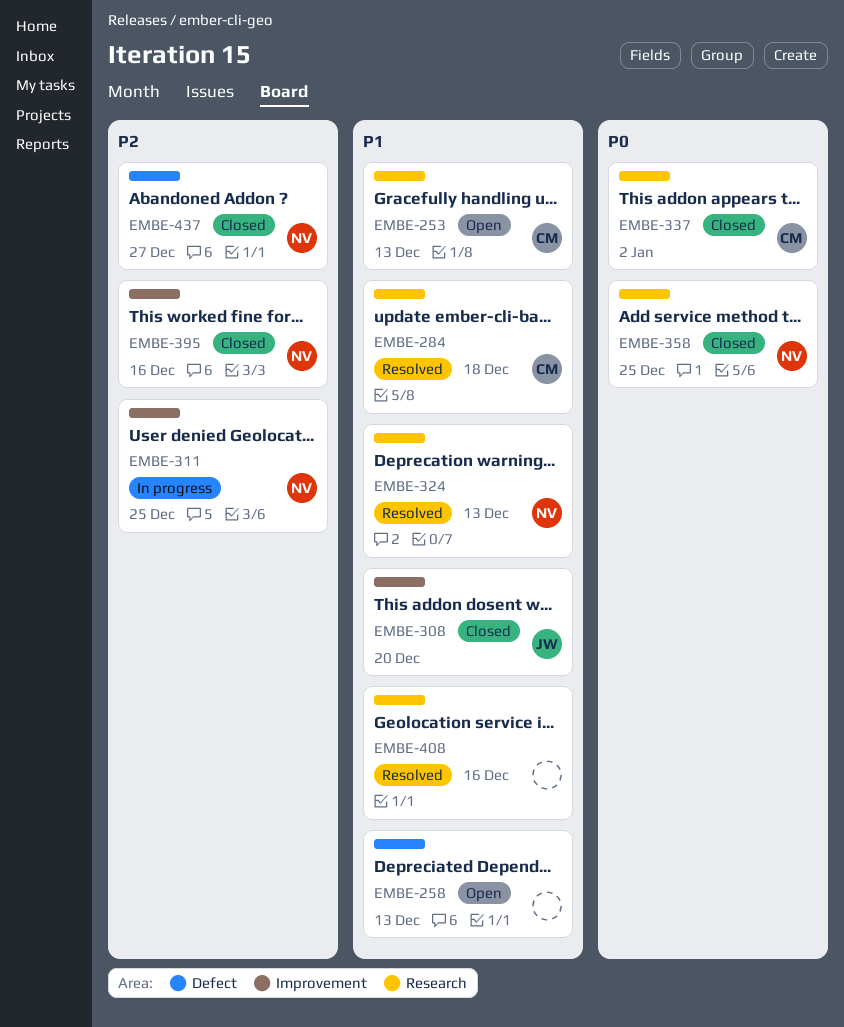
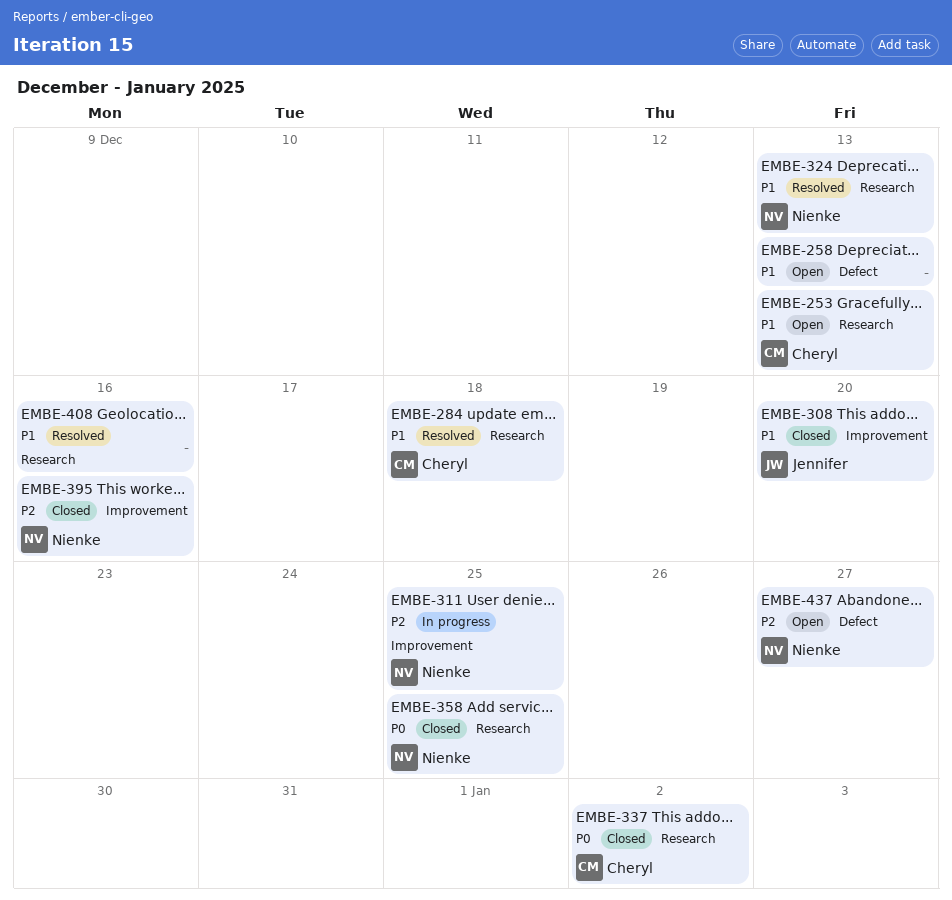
EMBE-437, status: Closed -> Open

